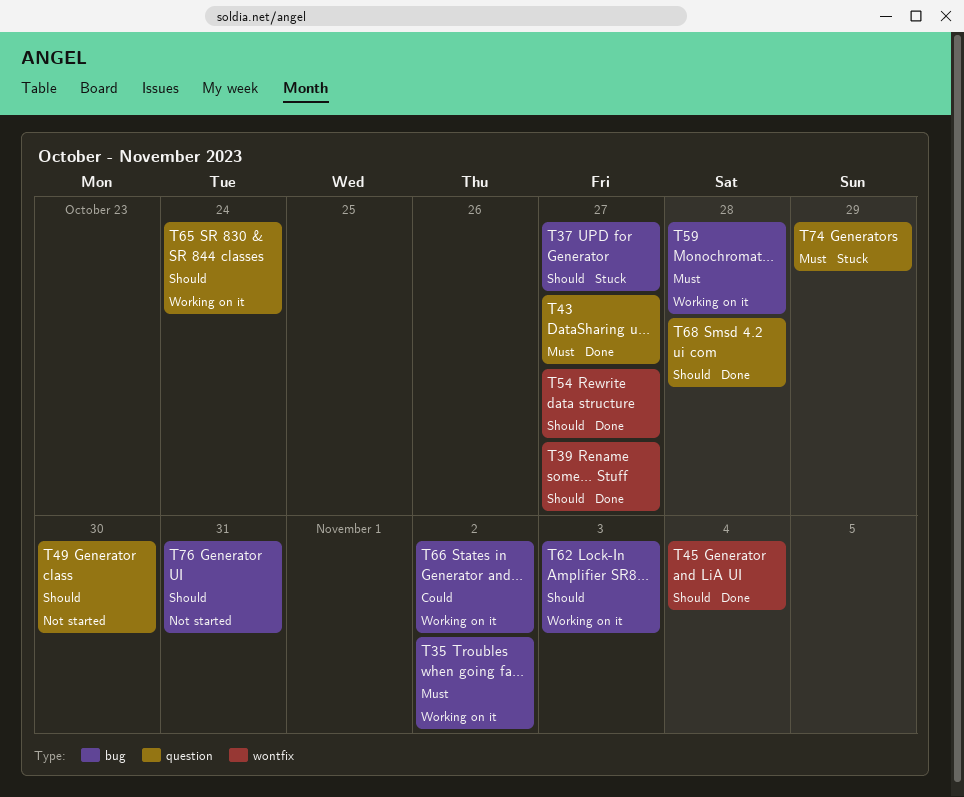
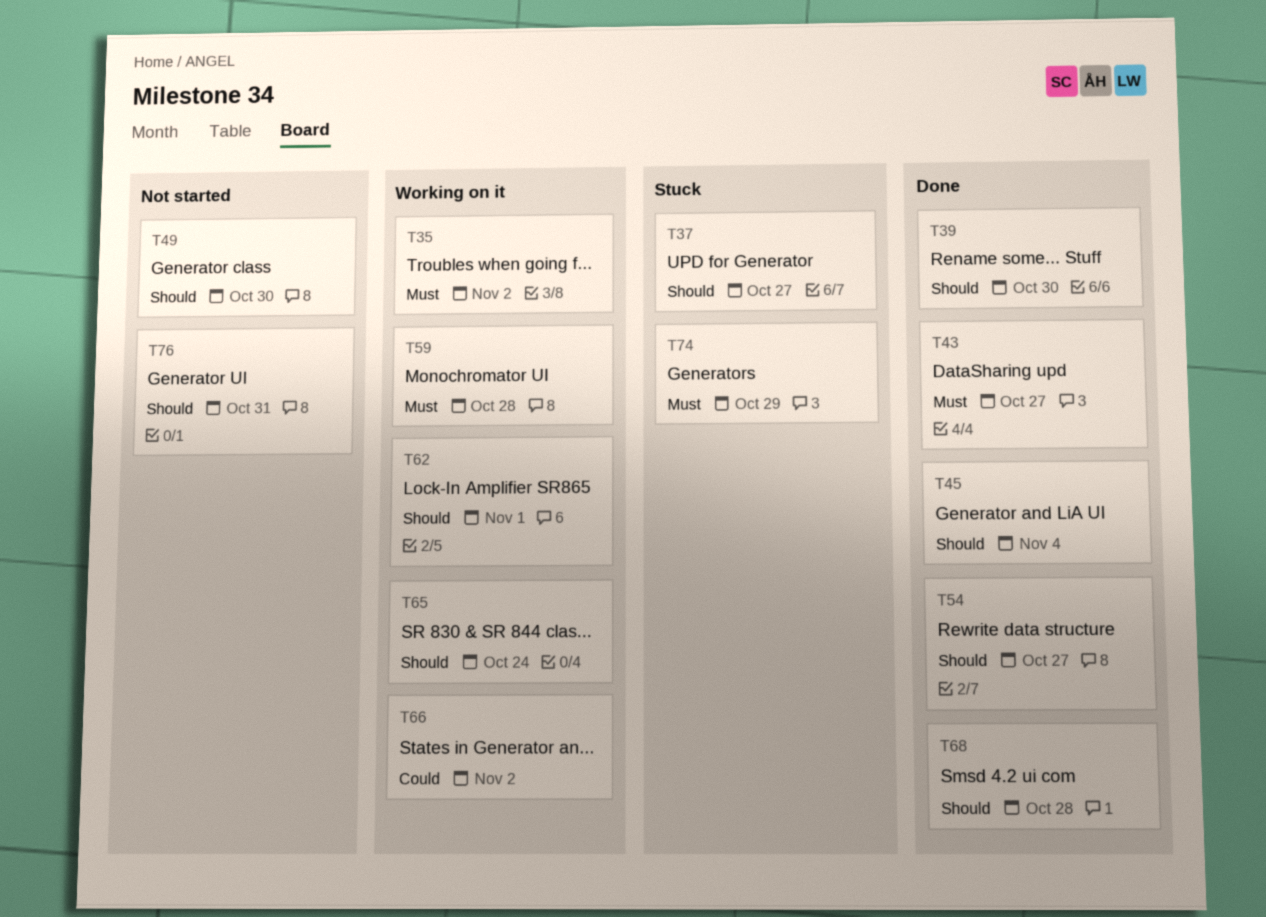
T39, due: Oct 27 -> Oct 30
T62, due: Nov 3 -> Nov 1

